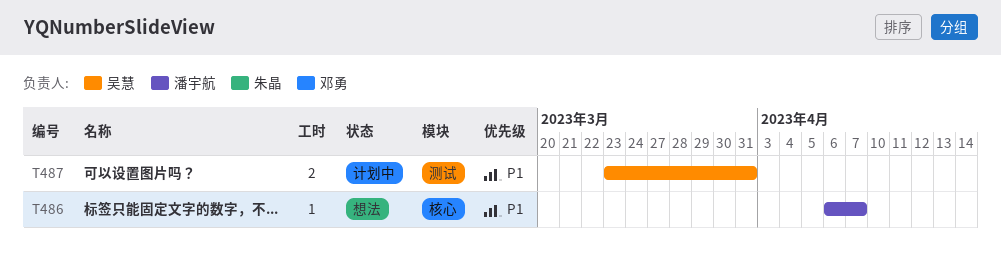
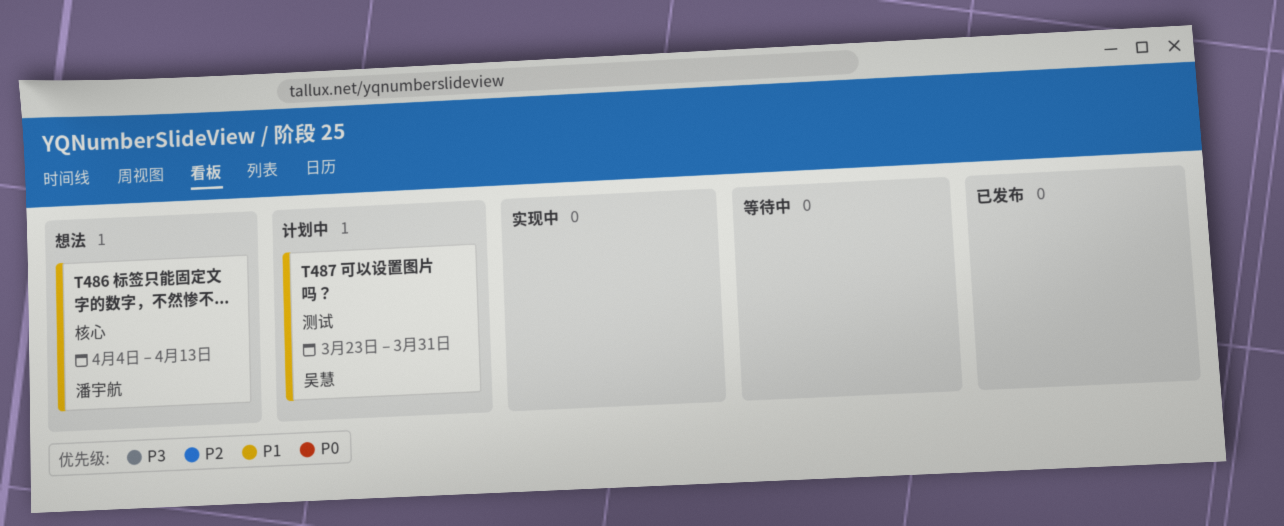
T486, start: Apr 6 -> Apr 4
T486, due: Apr 7 -> Apr 13

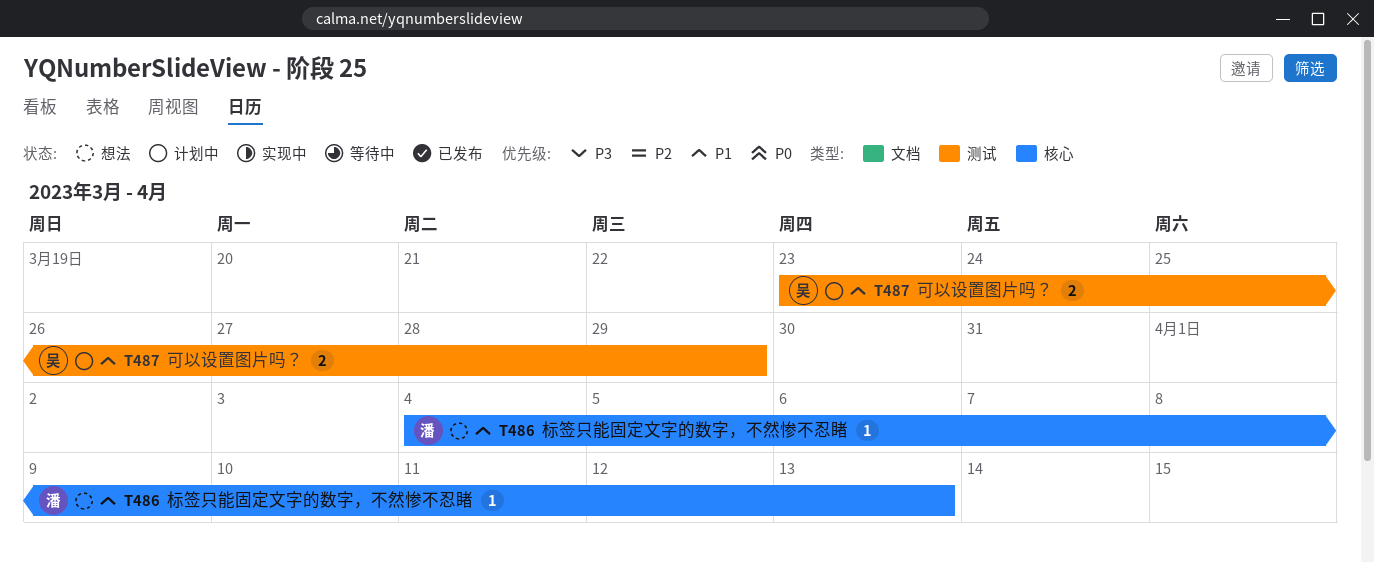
T487, due: Mar 31 -> Mar 29

